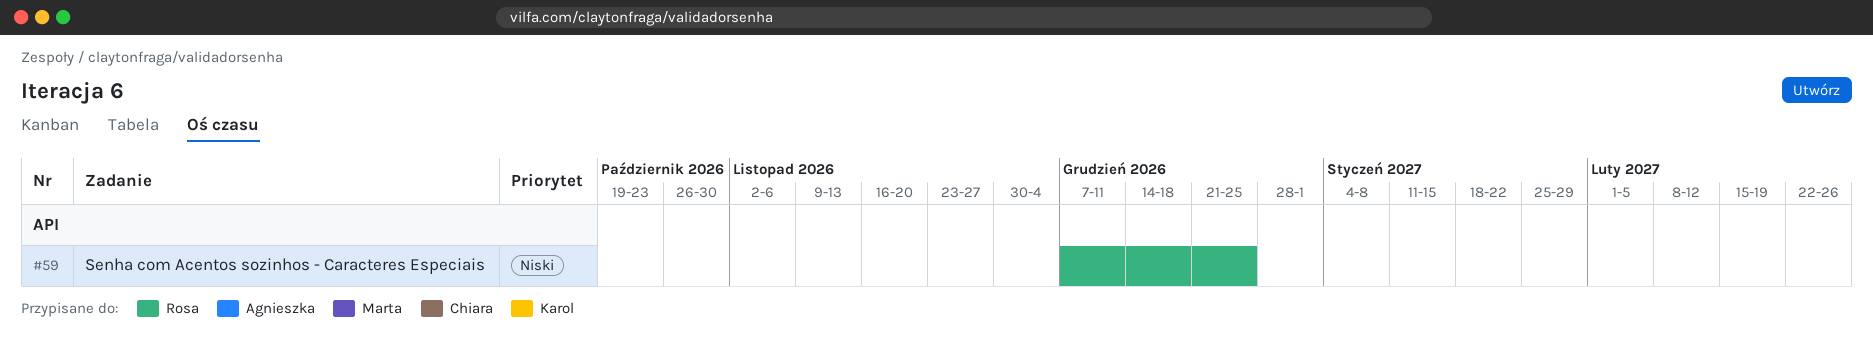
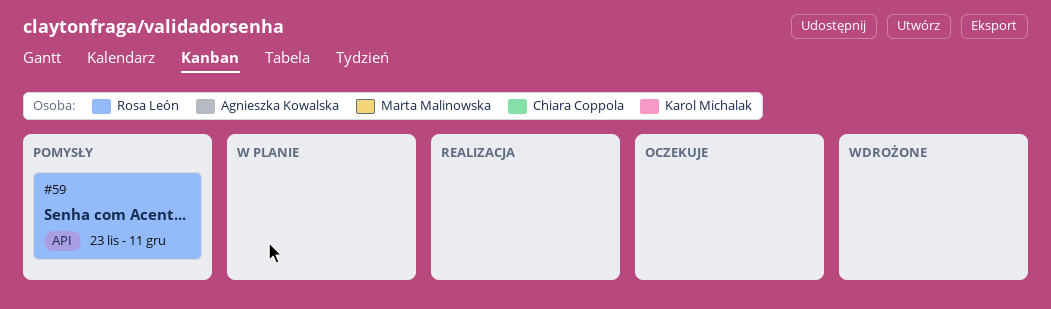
#59, start: Dec 7 -> Nov 23
#59, due: Dec 25 -> Dec 11

